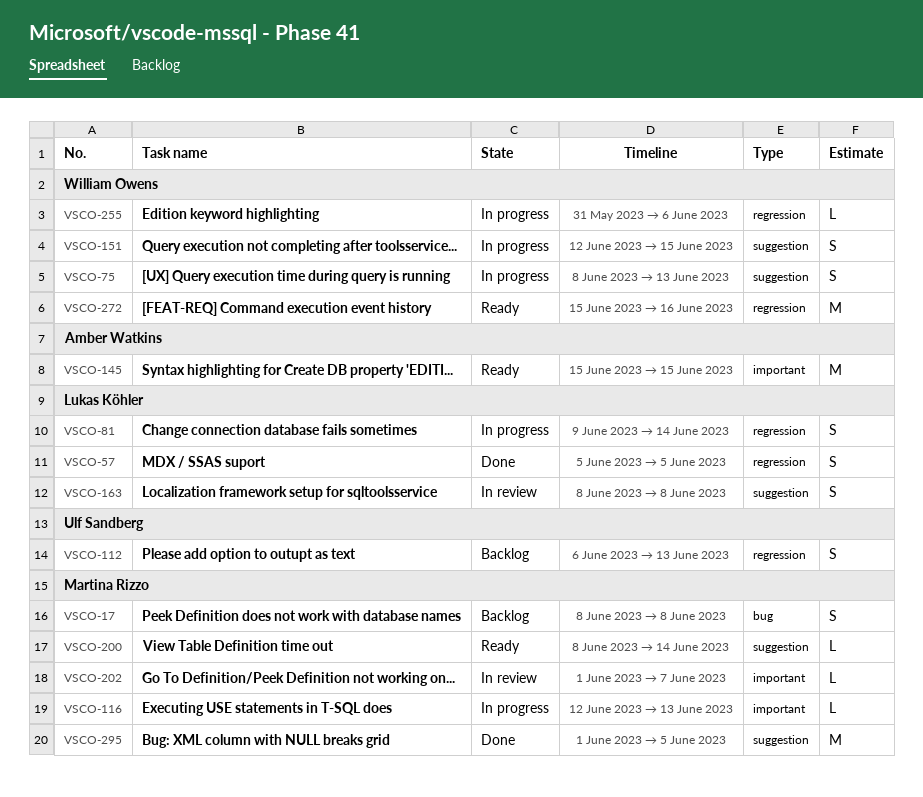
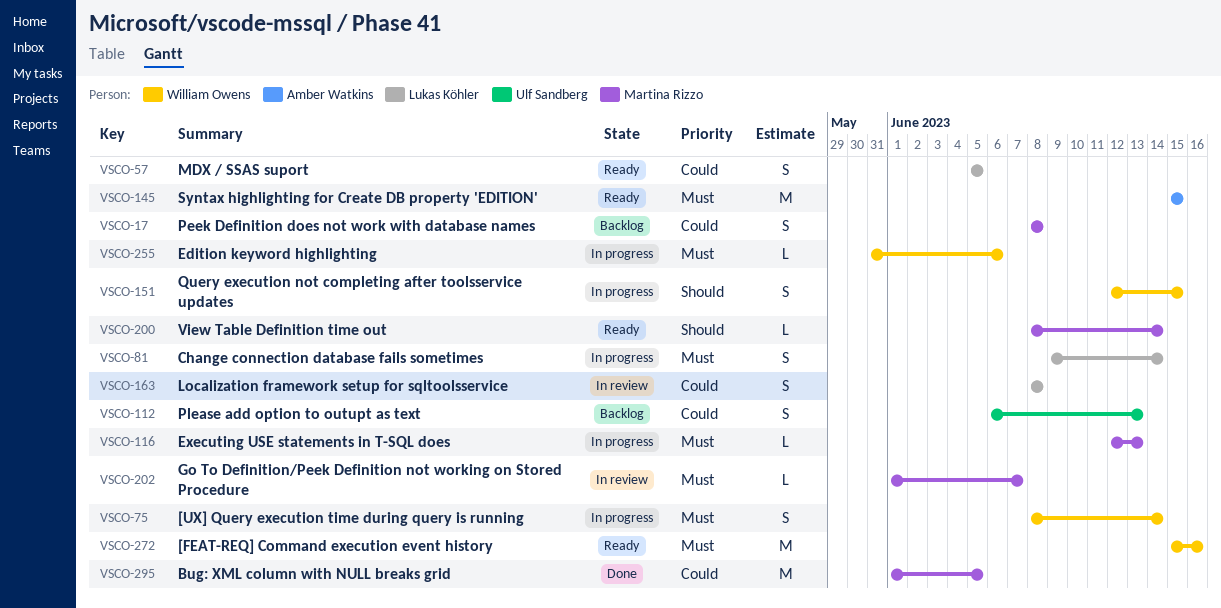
VSCO-57, status: Done -> Ready
VSCO-75, due: Jun 13 -> Jun 14

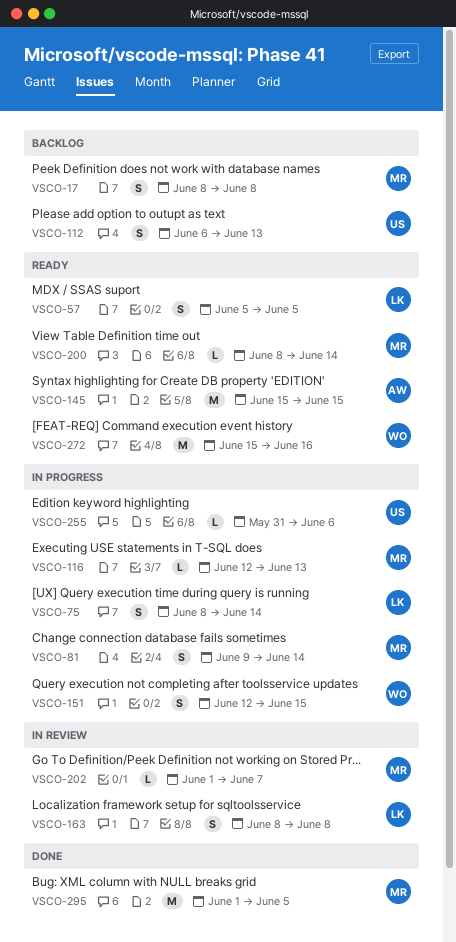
VSCO-75, owner: William Owens -> Lukas Köhler
VSCO-81, owner: Lukas Köhler -> Martina Rizzo
VSCO-255, owner: William Owens -> Ulf Sandberg

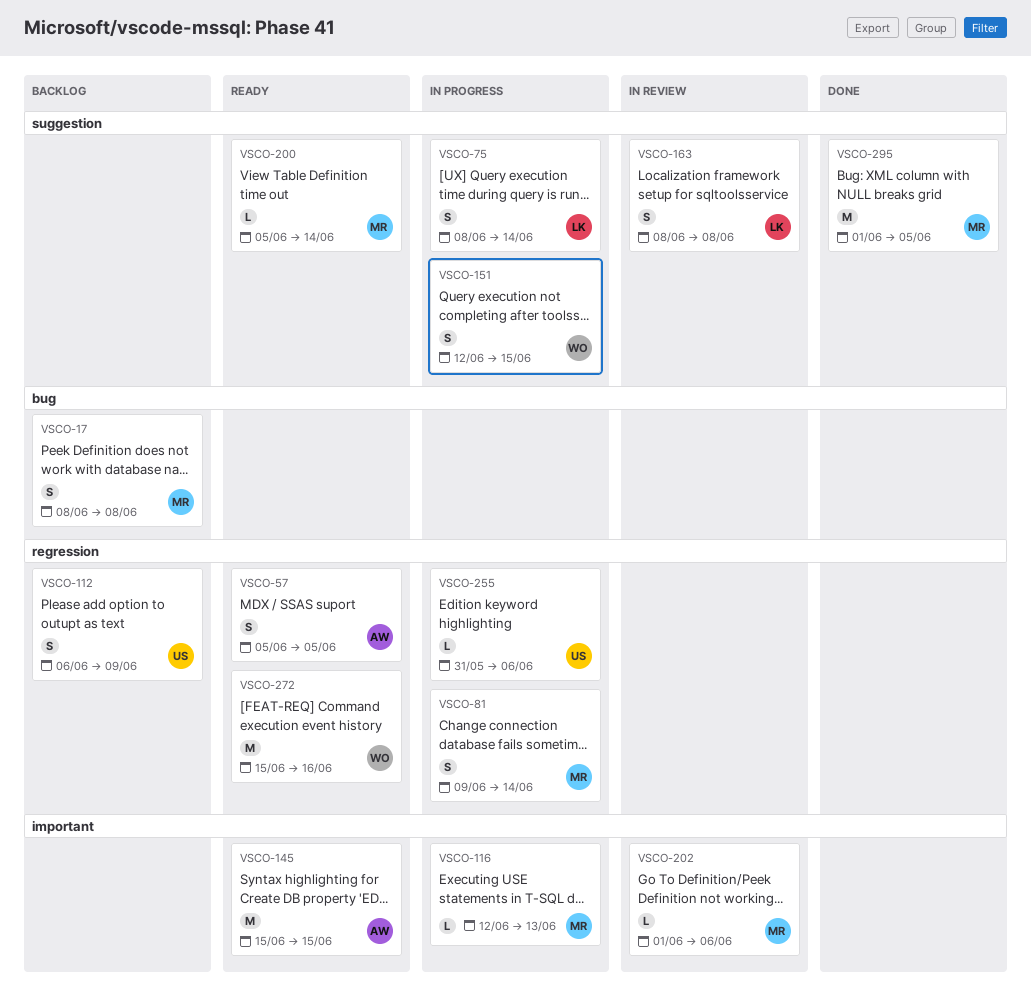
VSCO-57, owner: LK -> AW
VSCO-112, due: Jun 13 -> Jun 9
VSCO-200, start: Jun 8 -> Jun 5
VSCO-202, due: Jun 7 -> Jun 6

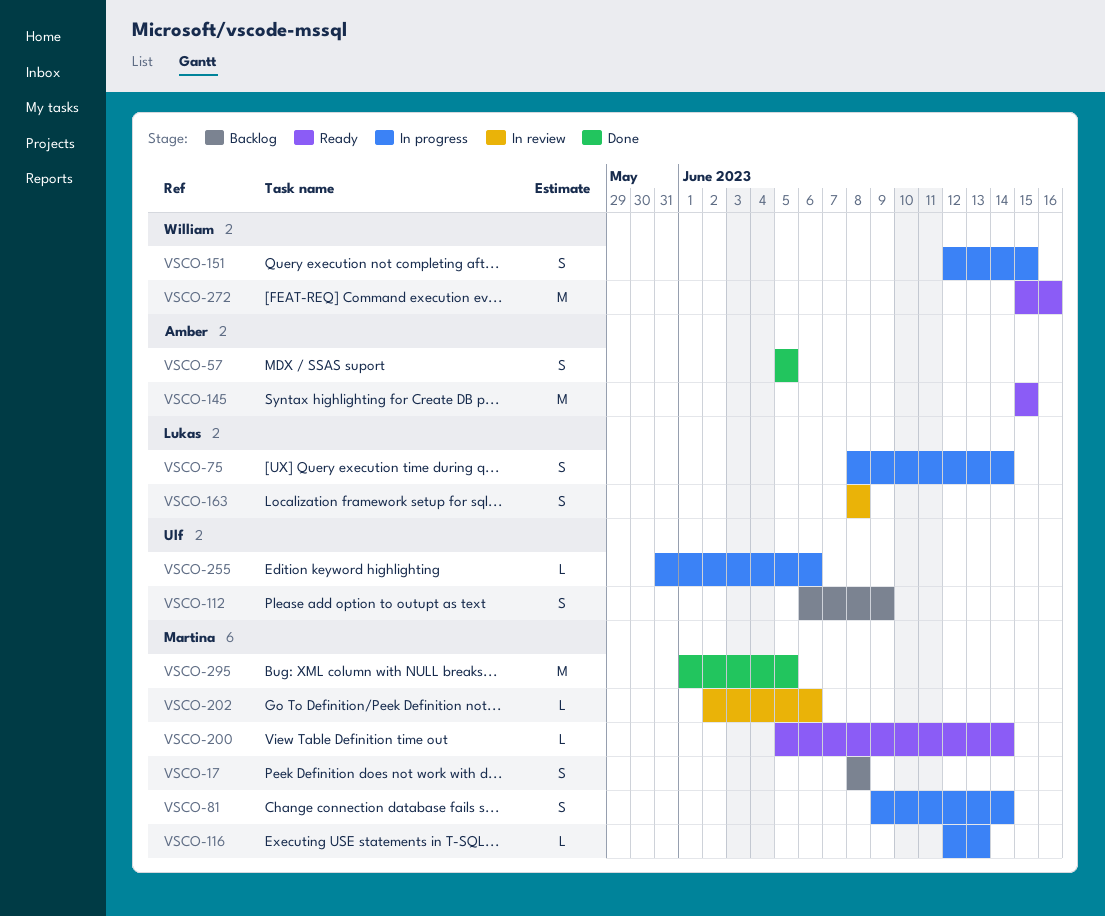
VSCO-57, status: Ready -> Done
VSCO-202, start: Jun 1 -> Jun 2

